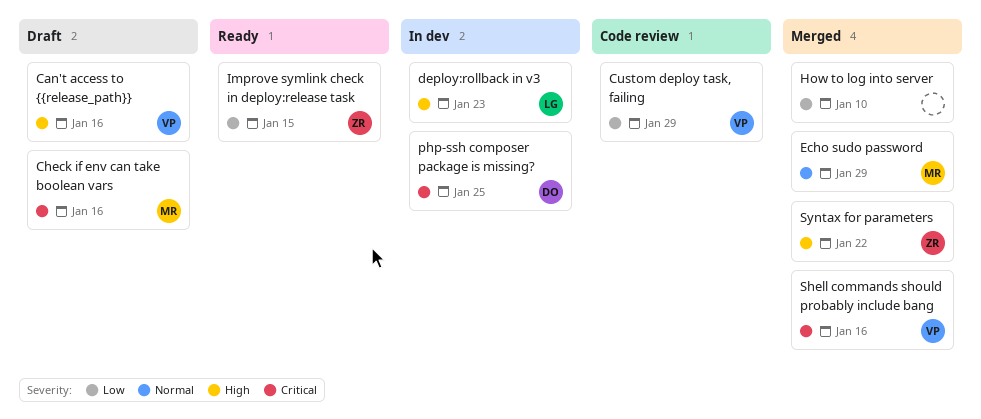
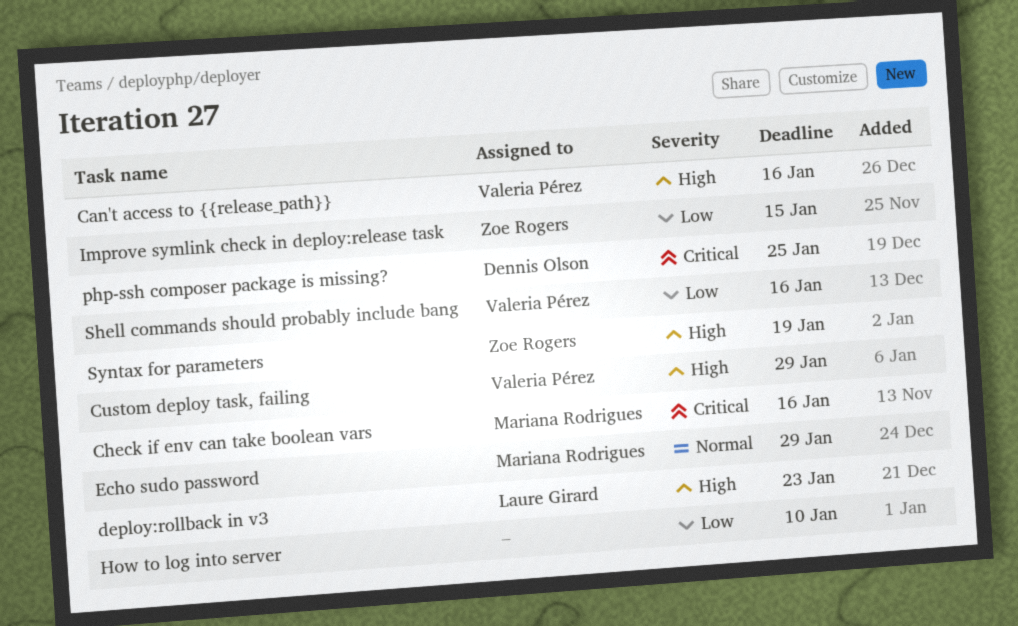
Custom deploy task, failing, priority: Low -> High
Shell commands should probably include bang, priority: Critical -> Low
Syntax for parameters, due: Jan 22 -> Jan 19

